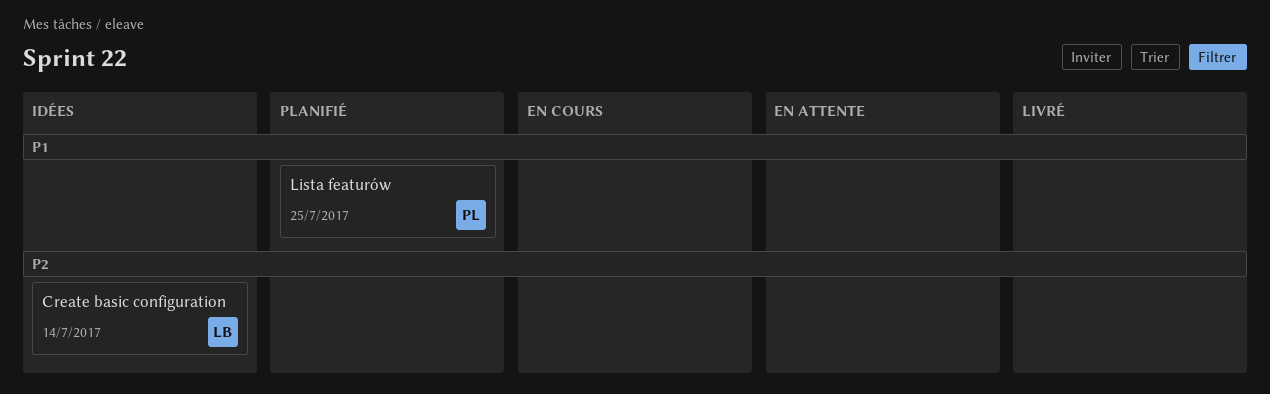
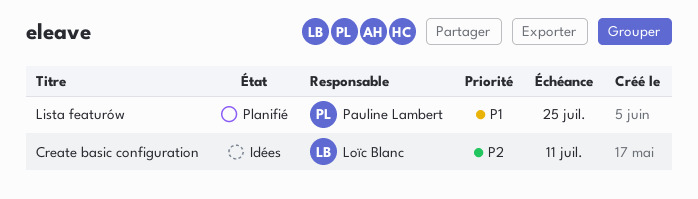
Create basic configuration, due: Jul 14 -> Jul 11

